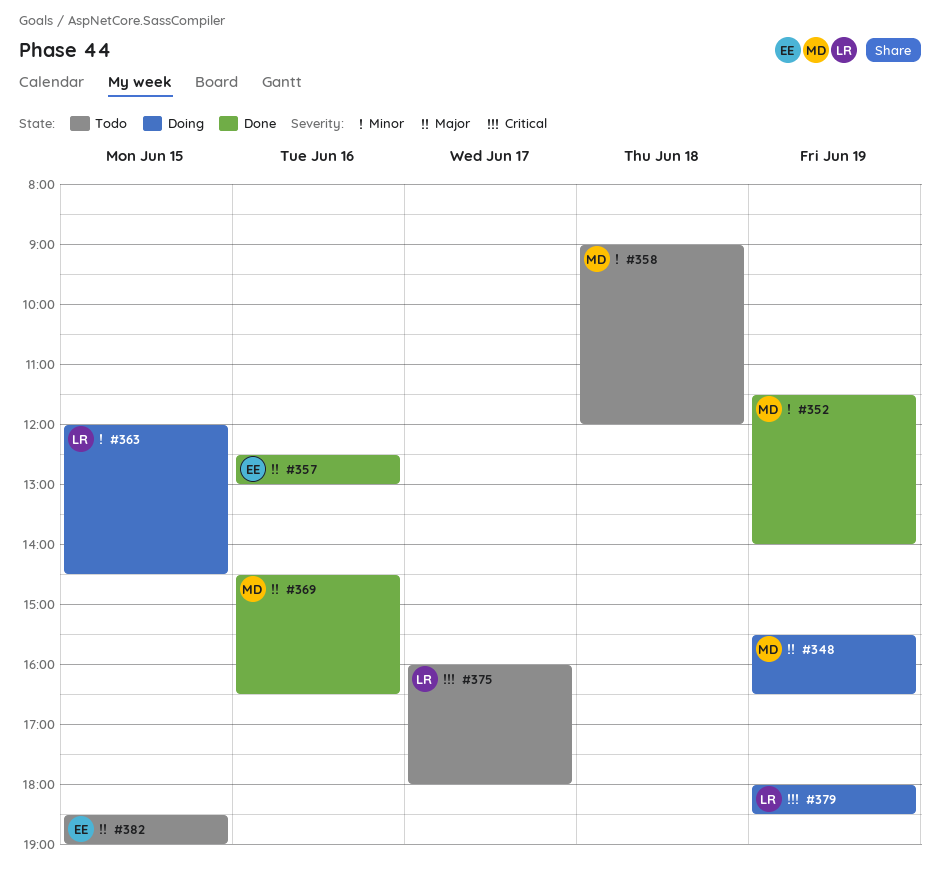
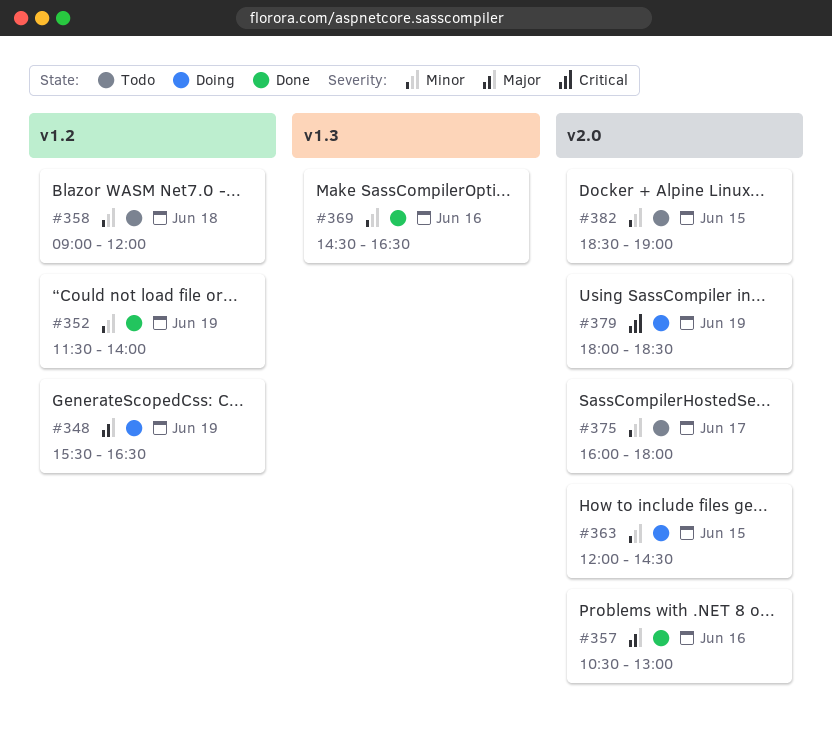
#357, begins: 12:30 -> 10:30
#369, priority: Major -> Minor
#375, priority: Critical -> Minor
#382, priority: Major -> Minor

